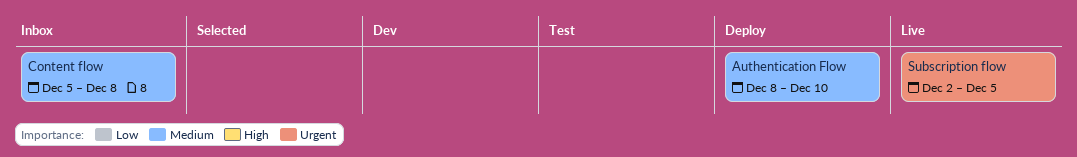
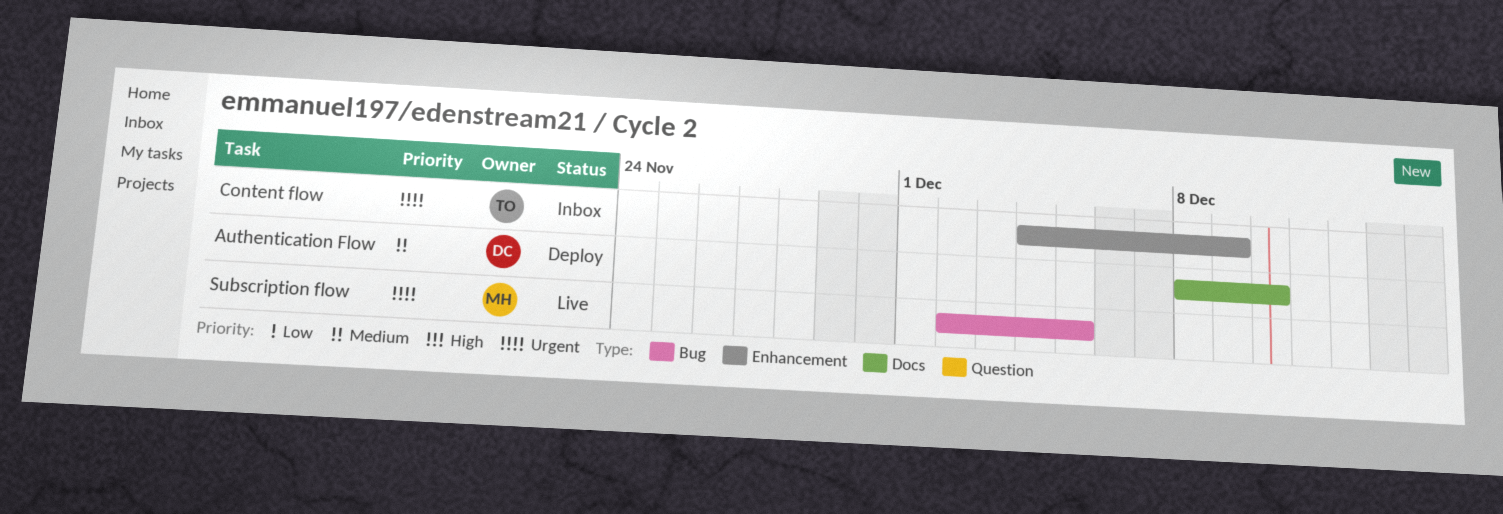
Content flow, priority: Medium -> Urgent
Content flow, start: Dec 5 -> Dec 4
Content flow, due: Dec 8 -> Dec 9

